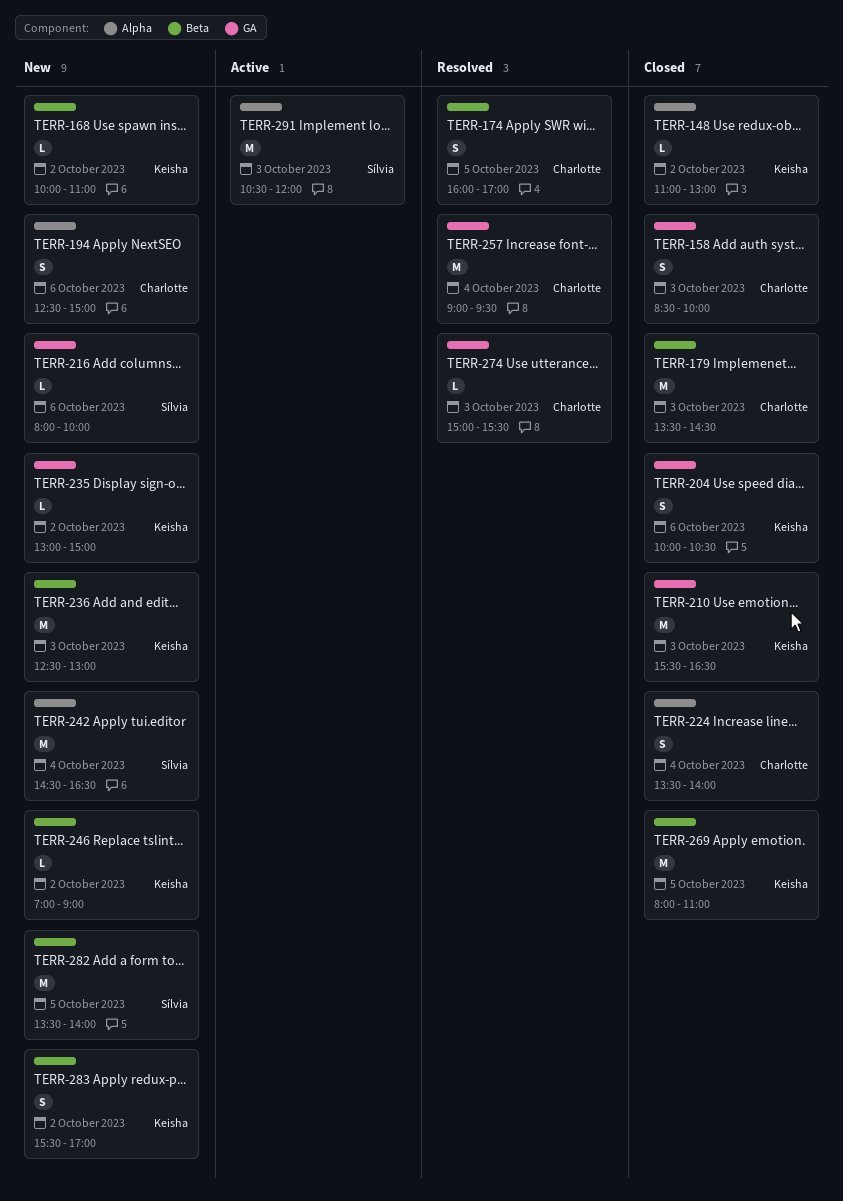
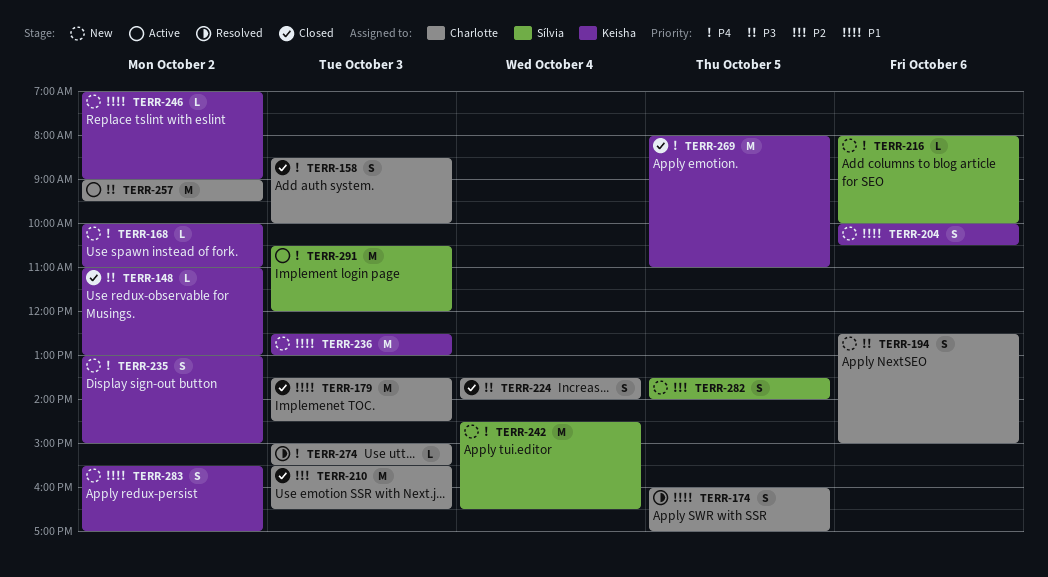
TERR-204, status: Closed -> New
TERR-210, owner: Keisha -> Charlotte
TERR-235, estimate: L -> S
TERR-257, status: Resolved -> Active
TERR-257, day: Oct 4 -> Oct 2
TERR-282, estimate: M -> S

